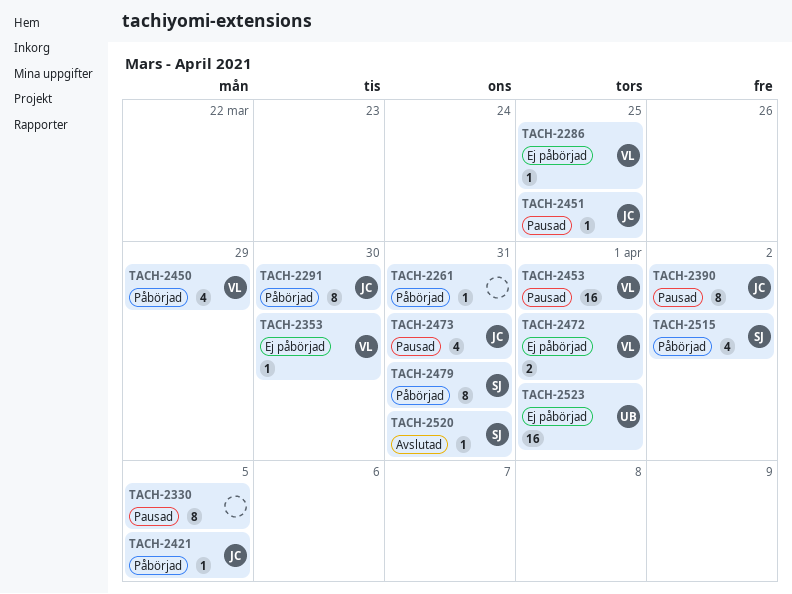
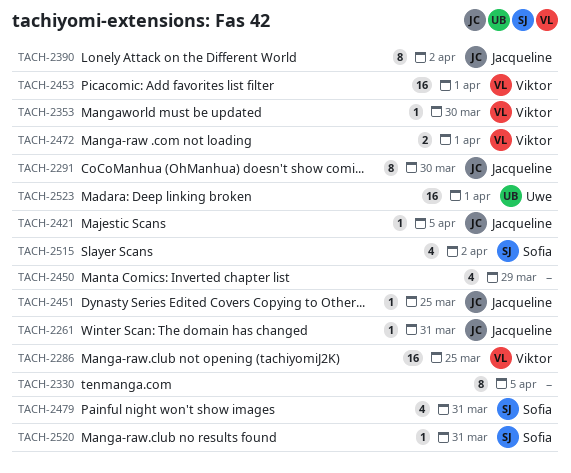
TACH-2261, owner: none -> Jacqueline
TACH-2286, estimate: 1 -> 16
TACH-2450, owner: Viktor -> none
TACH-2473: present -> none
TACH-2479, estimate: 8 -> 4

